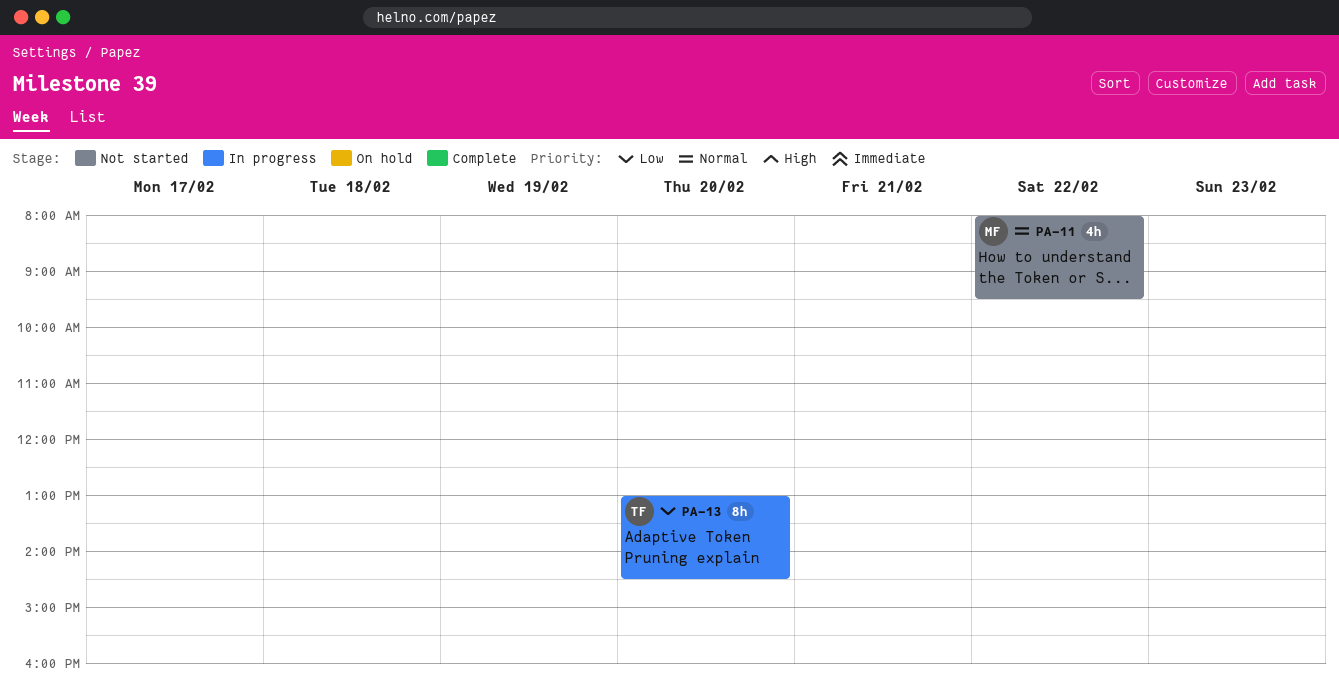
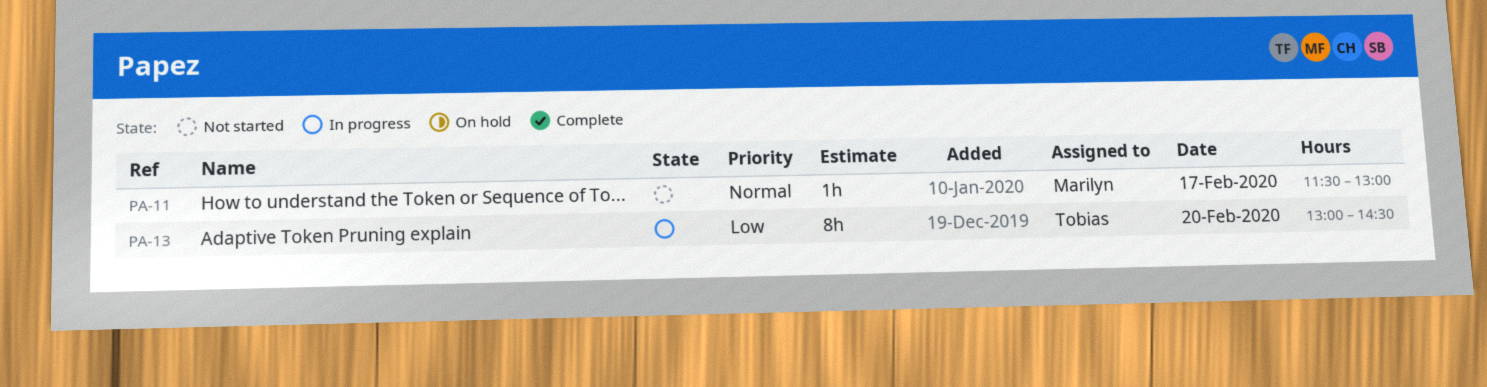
PA-11, estimate: 4h -> 1h
PA-11, day: Feb 22 -> Feb 17
PA-11, begins: 08:00 -> 11:30
PA-11, ends: 09:30 -> 13:00

